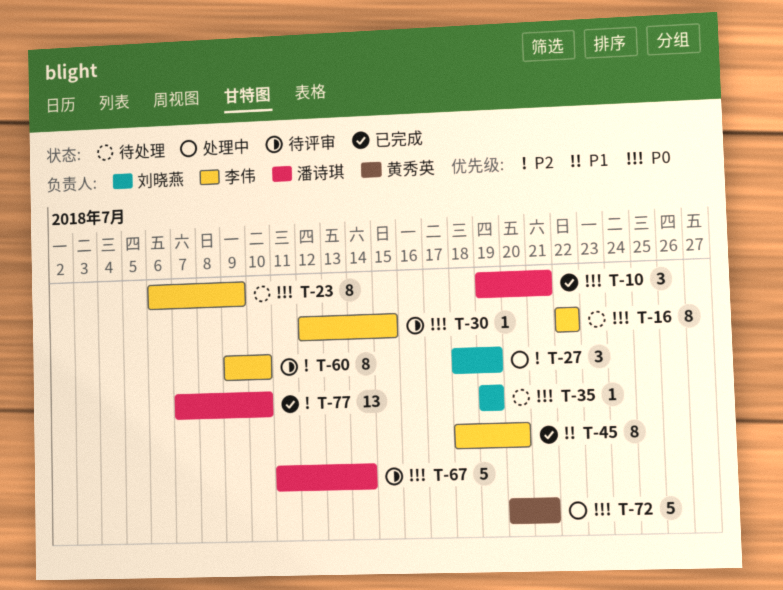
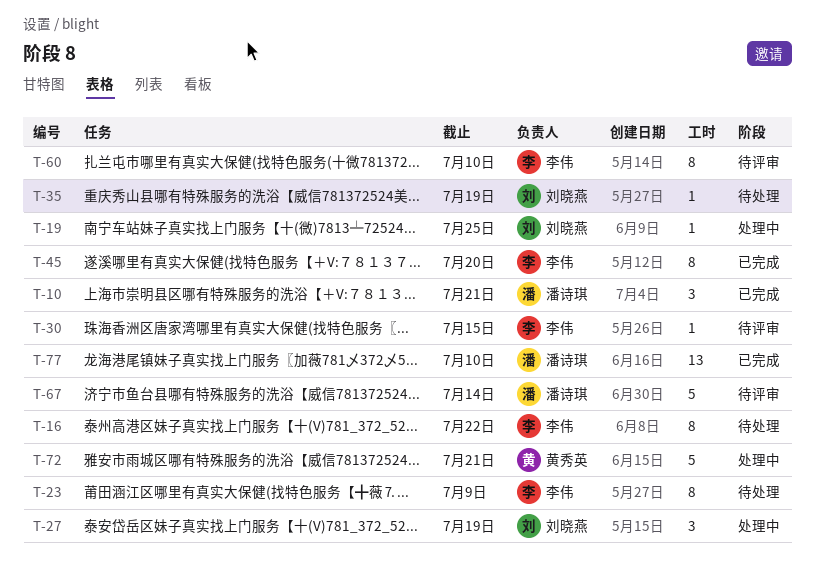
T-19: none -> present

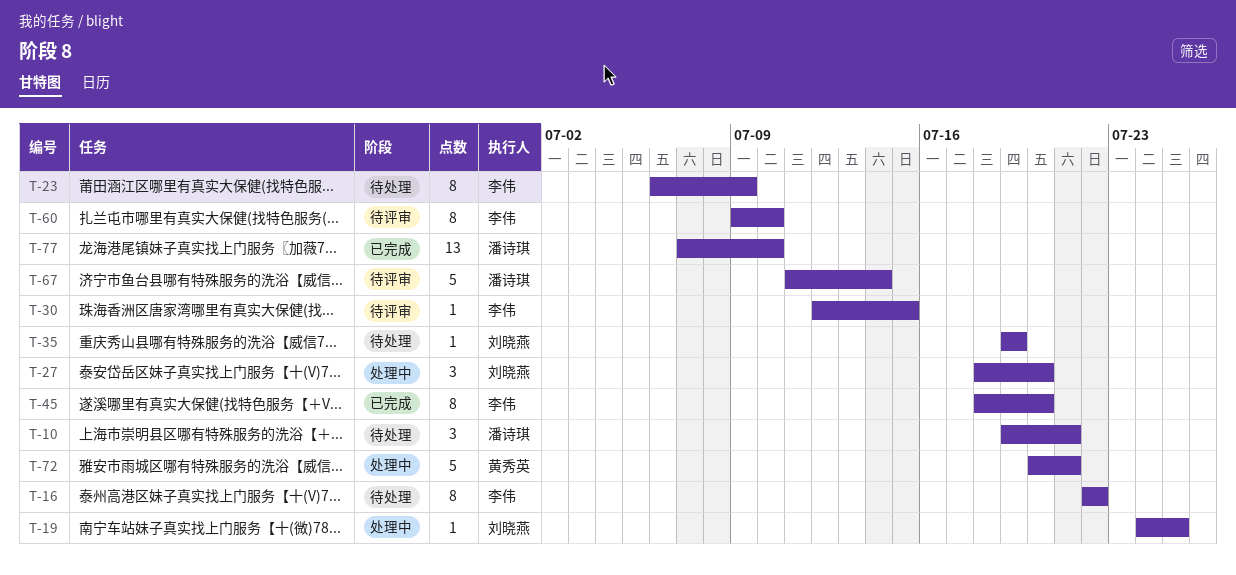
T-10, status: 已完成 -> 待处理
T-27, due: Jul 19 -> Jul 20

